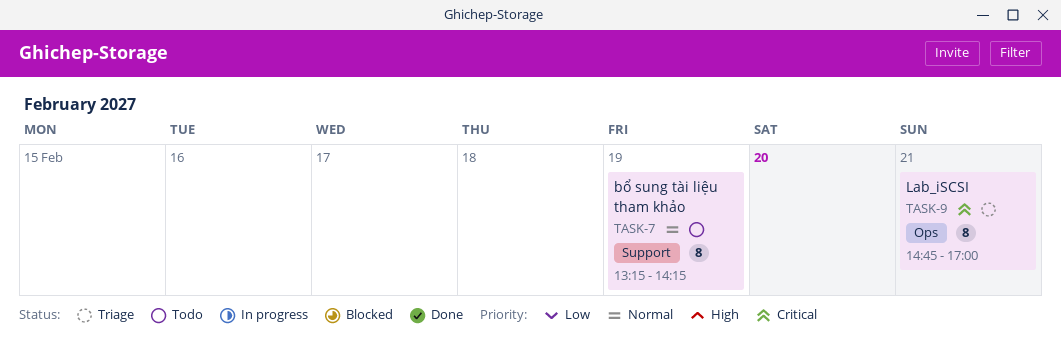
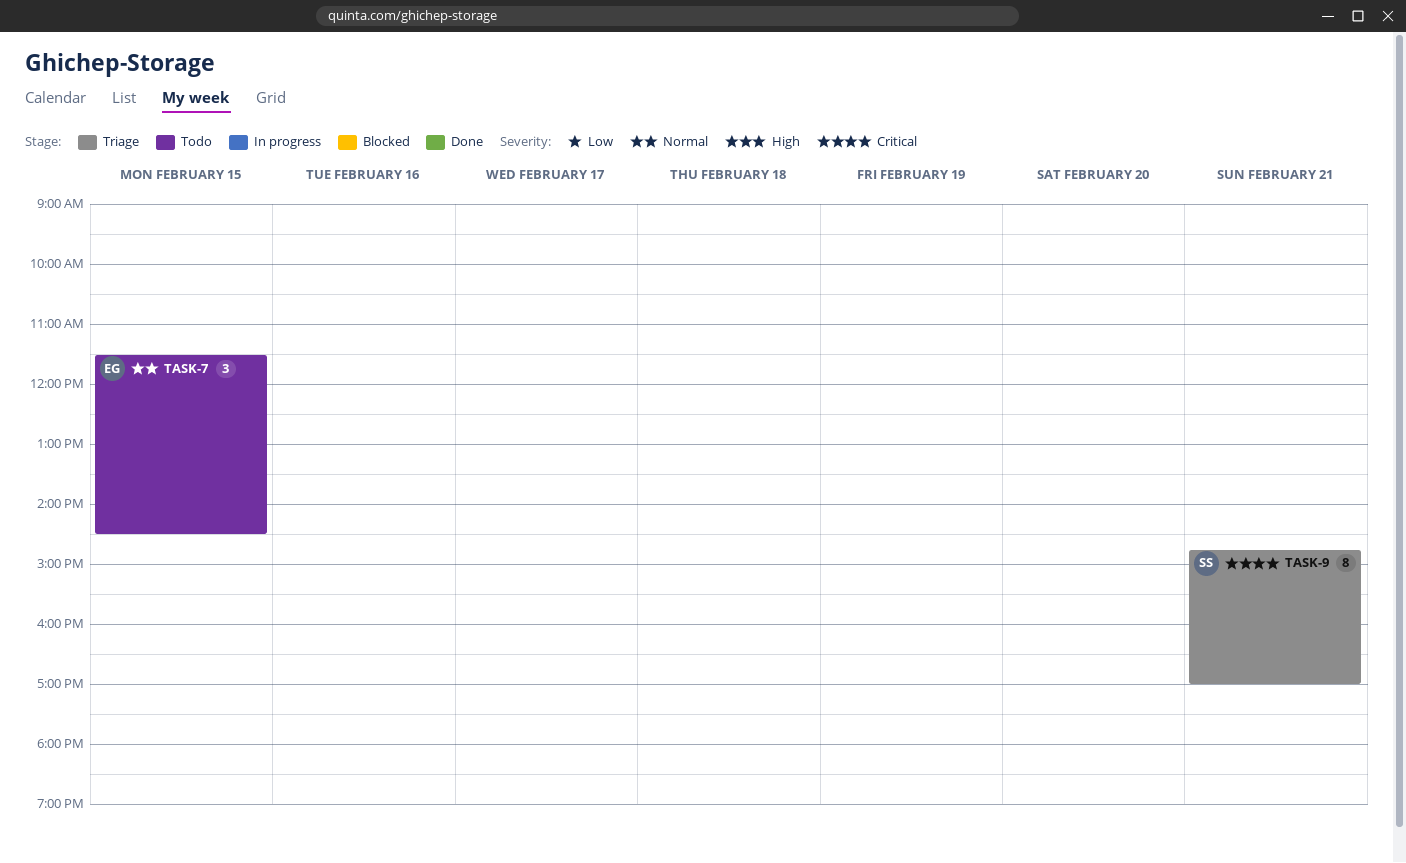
TASK-7, estimate: 8 -> 3
TASK-7, day: Feb 19 -> Feb 15
TASK-7, begins: 13:15 -> 11:30
TASK-7, ends: 14:15 -> 14:30

